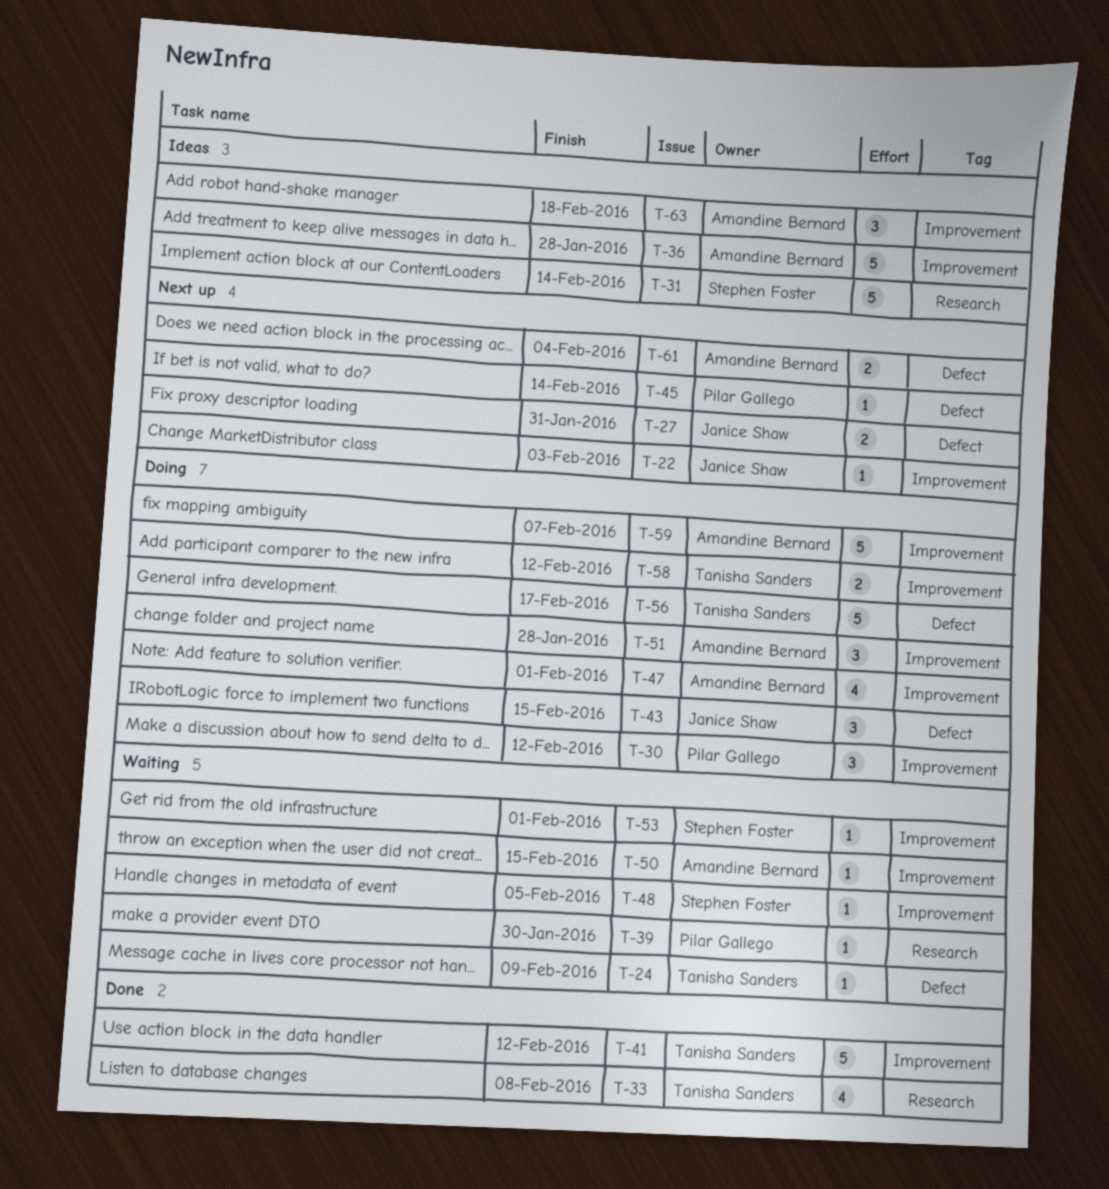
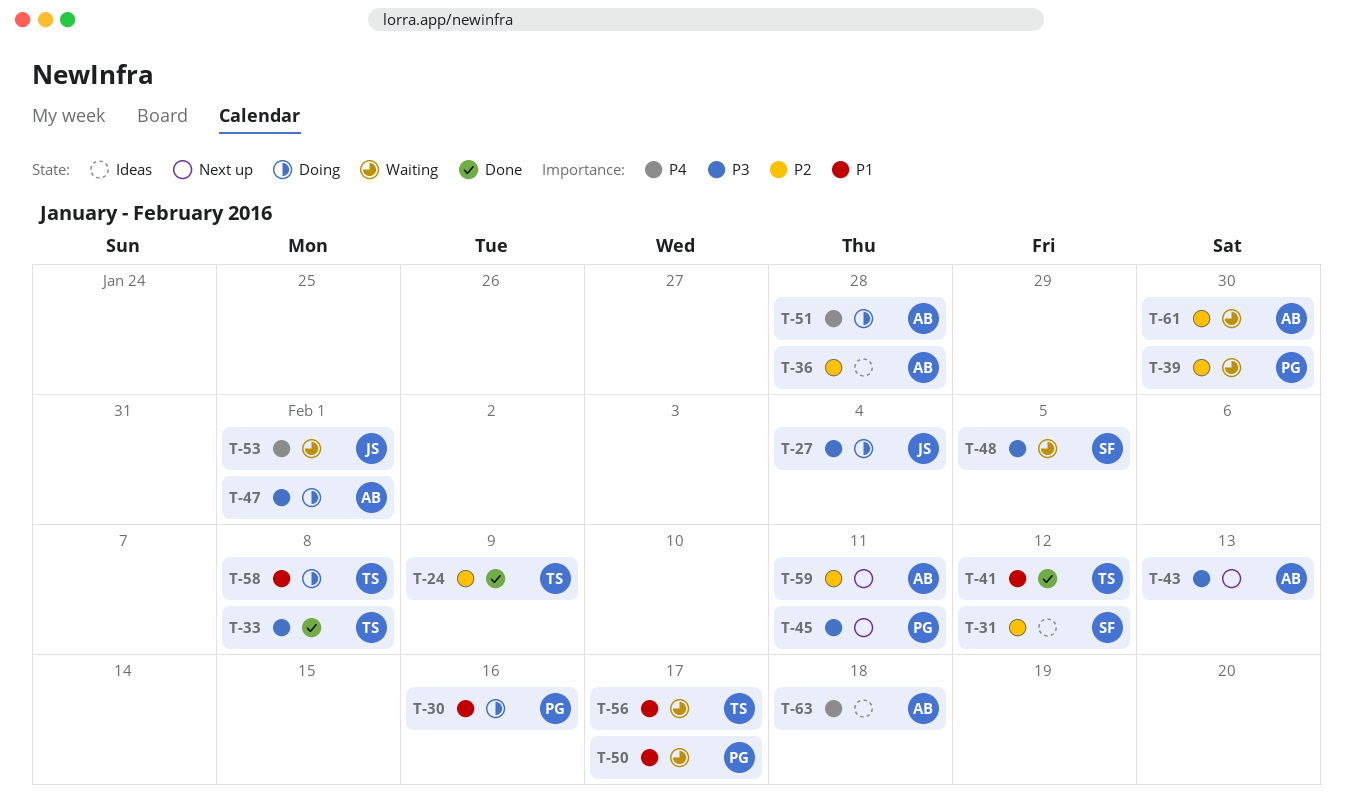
T-22: present -> none
T-24, status: Waiting -> Done
T-27, status: Next up -> Doing
T-27, due: Jan 31 -> Feb 4
T-30, due: Feb 12 -> Feb 16
T-31, due: Feb 14 -> Feb 12
T-43, status: Doing -> Next up
T-43, owner: Janice Shaw -> Amandine Bernard
T-43, due: Feb 15 -> Feb 13
T-45, due: Feb 14 -> Feb 11
T-50, owner: Amandine Bernard -> Pilar Gallego
T-50, due: Feb 15 -> Feb 17
T-53, owner: Stephen Foster -> Janice Shaw
T-56, status: Doing -> Waiting
T-58, due: Feb 12 -> Feb 8
T-59, status: Doing -> Next up
T-59, due: Feb 7 -> Feb 11
T-61, status: Next up -> Waiting
T-61, due: Feb 4 -> Jan 30

